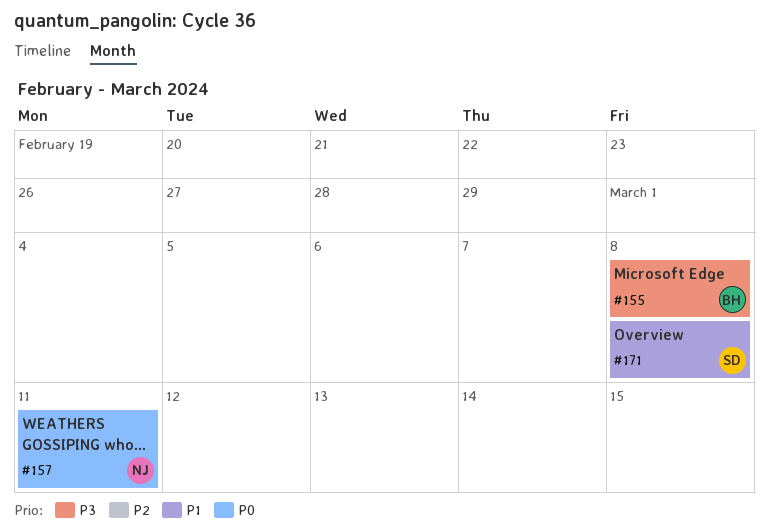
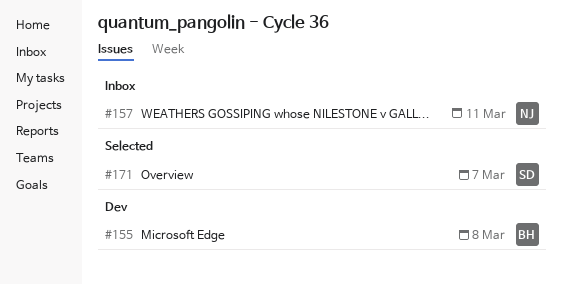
#171, due: Mar 8 -> Mar 7

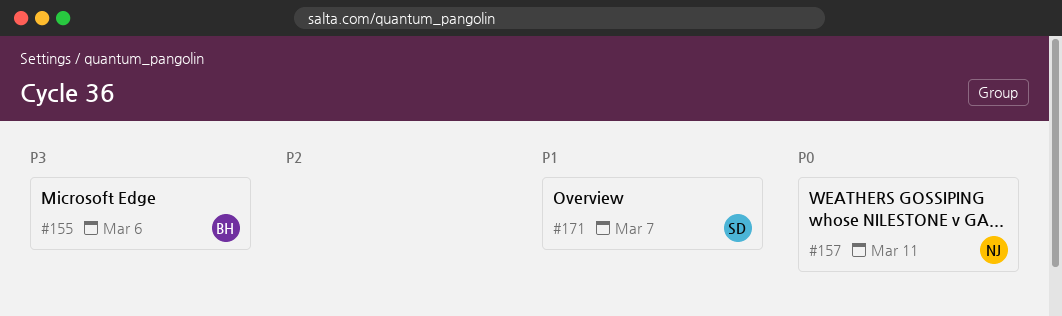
#155, due: Mar 8 -> Mar 6

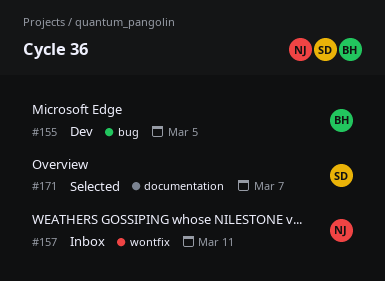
#155, due: Mar 6 -> Mar 5

